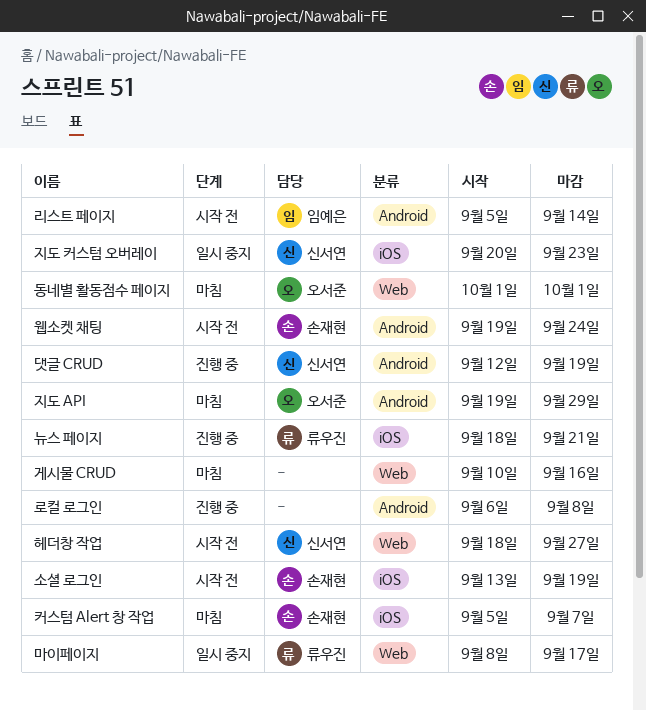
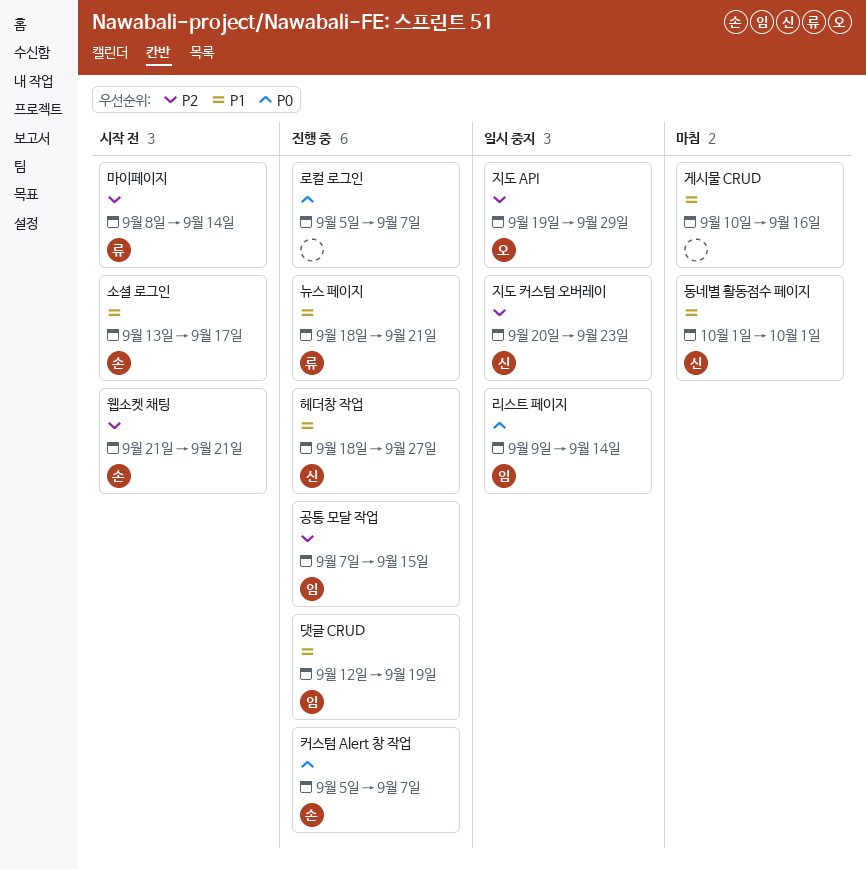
공통 모달 작업: none -> present
댓글 CRUD, owner: 신서연 -> 임예은
동네별 활동점수 페이지, owner: 오서준 -> 신서연
로컬 로그인, start: Sep 6 -> Sep 5
로컬 로그인, due: Sep 8 -> Sep 7
리스트 페이지, status: 시작 전 -> 일시 중지
리스트 페이지, start: Sep 5 -> Sep 9
마이페이지, status: 일시 중지 -> 시작 전
마이페이지, due: Sep 17 -> Sep 14
소셜 로그인, due: Sep 19 -> Sep 17
웹소켓 채팅, start: Sep 19 -> Sep 21
웹소켓 채팅, due: Sep 24 -> Sep 21
지도 API, status: 마침 -> 일시 중지
커스텀 Alert 창 작업, status: 마침 -> 진행 중
헤더창 작업, status: 시작 전 -> 진행 중

